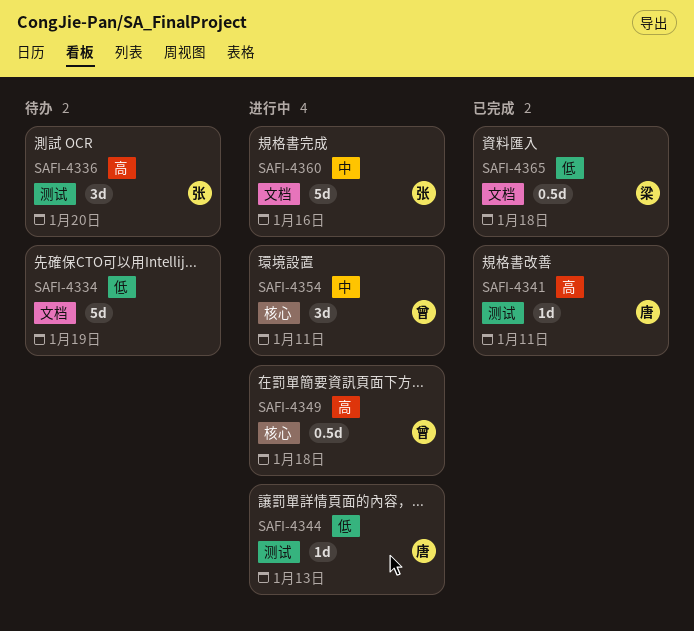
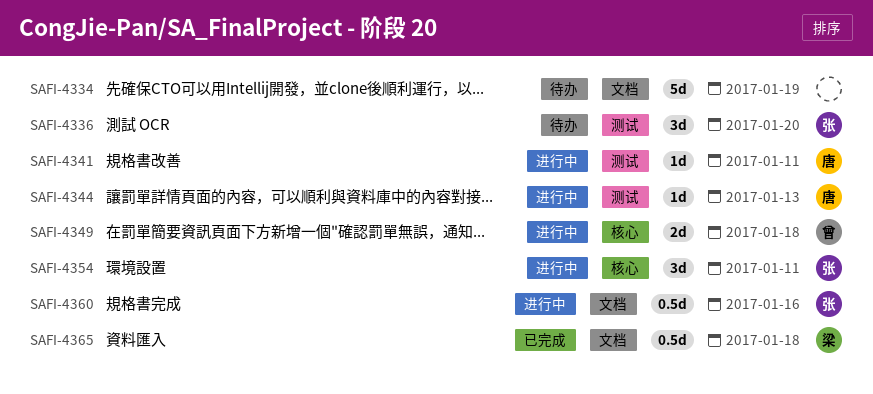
SAFI-4341, status: 已完成 -> 进行中
SAFI-4349, estimate: 0.5d -> 2d
SAFI-4354, owner: 曾 -> 张
SAFI-4360, estimate: 5d -> 0.5d

